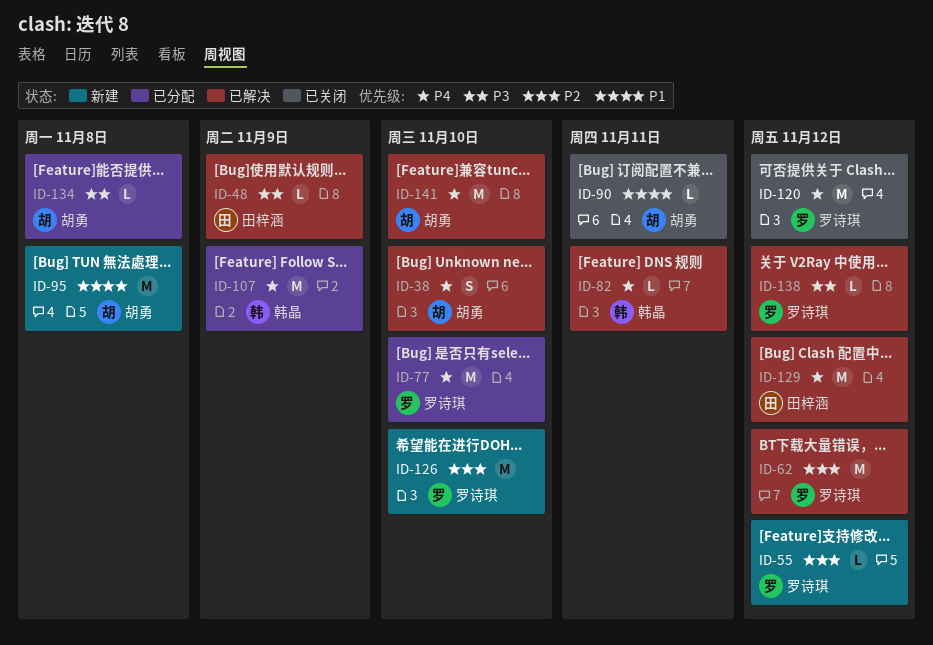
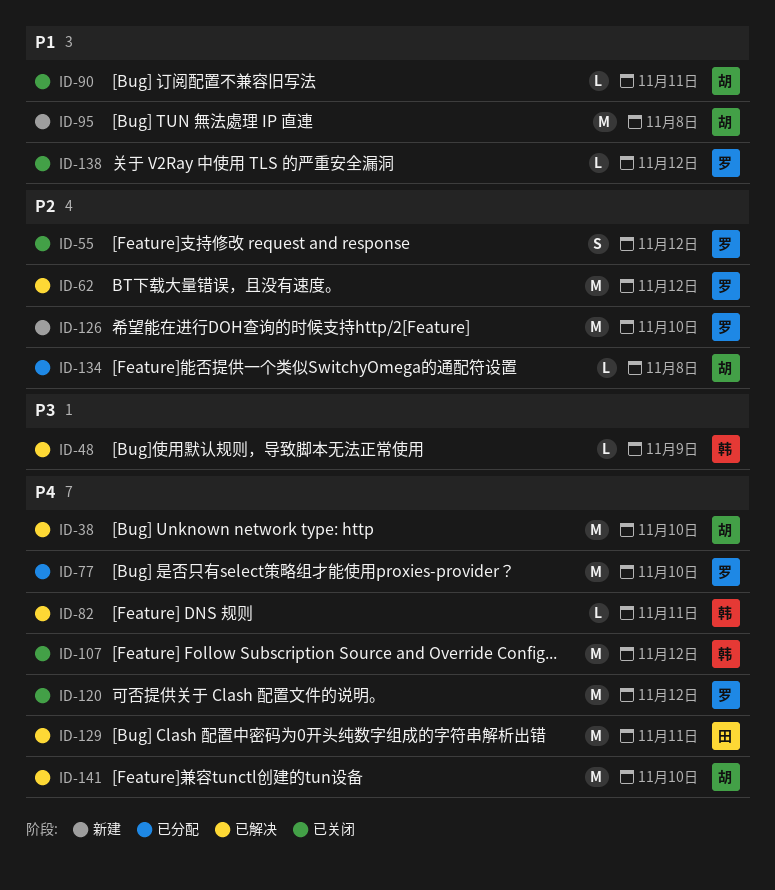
ID-38, estimate: S -> M
ID-48, owner: 田梓涵 -> 韩晶
ID-55, status: 新建 -> 已关闭
ID-55, estimate: L -> S
ID-107, status: 已分配 -> 已关闭
ID-107, due: Nov 9 -> Nov 12
ID-129, due: Nov 12 -> Nov 11
ID-134, priority: P3 -> P2
ID-138, status: 已解决 -> 已关闭
ID-138, priority: P3 -> P1

